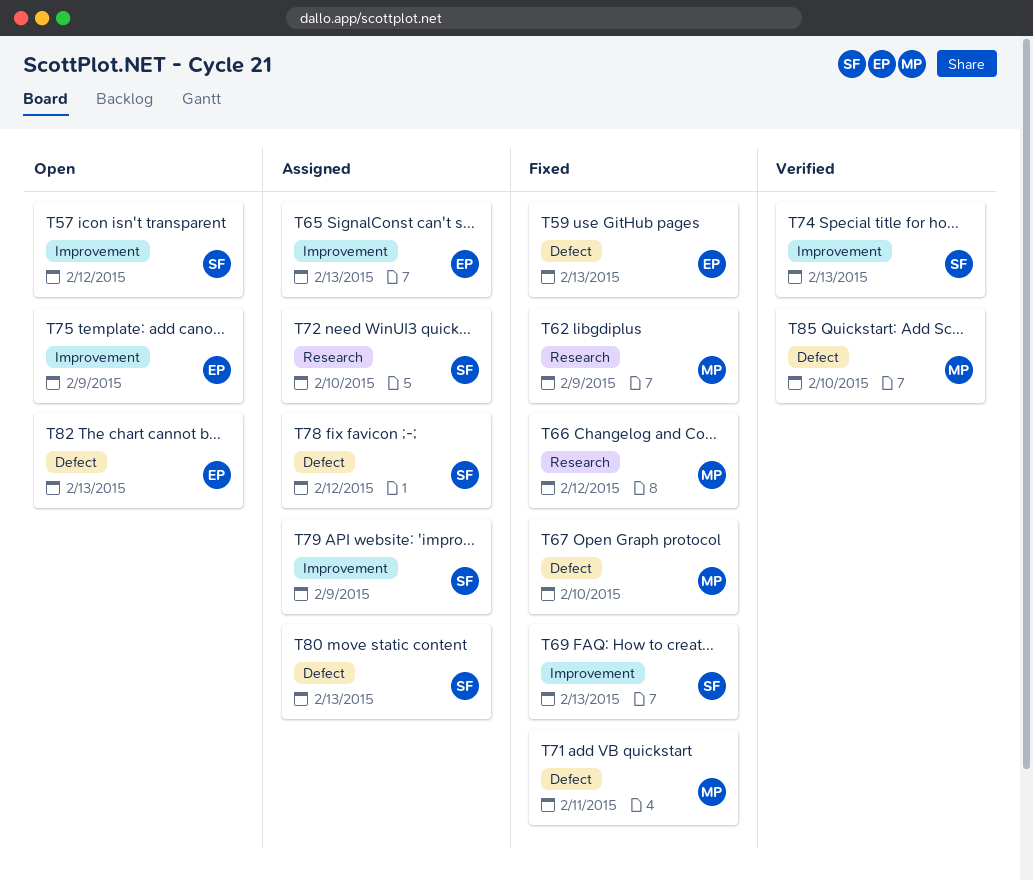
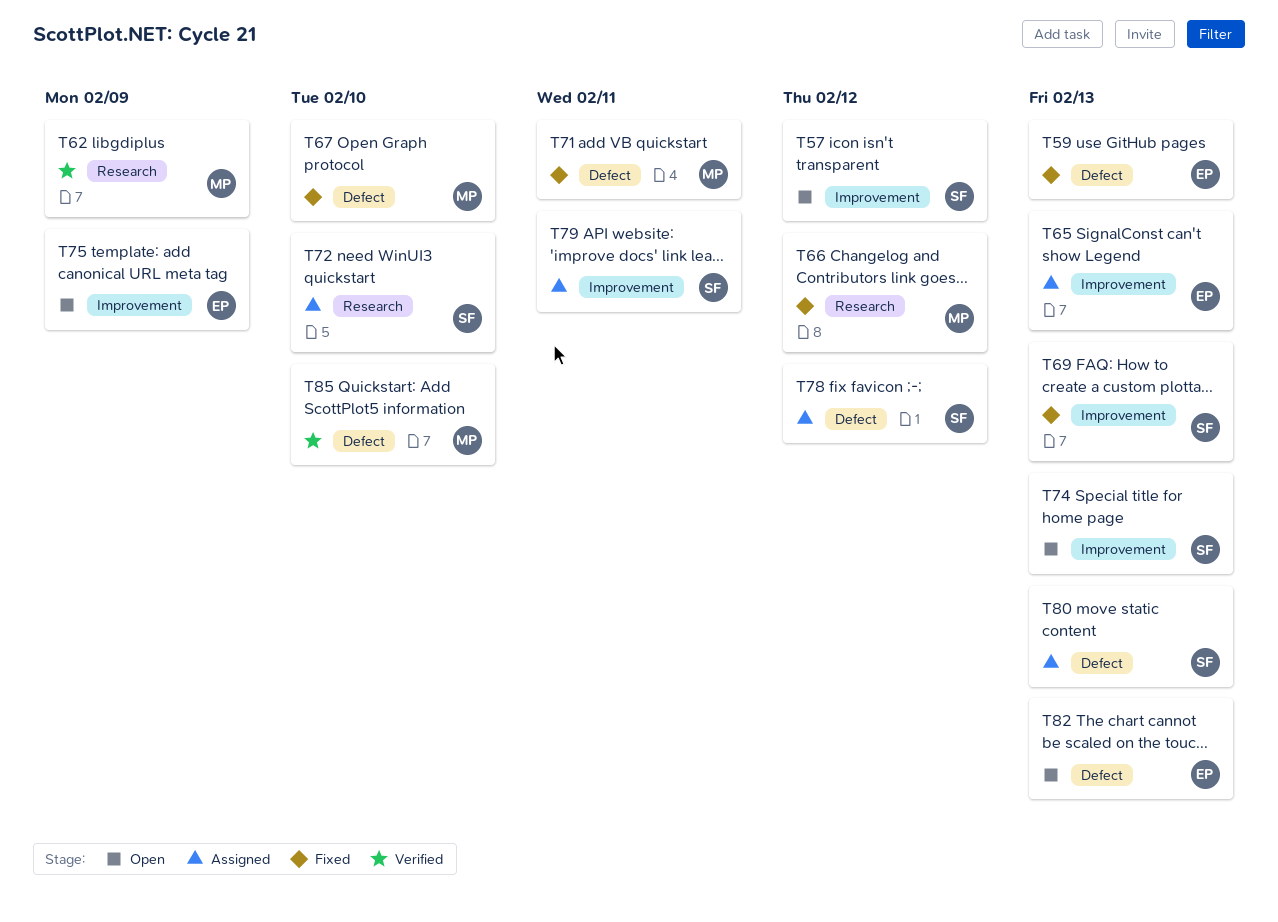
T62, status: Fixed -> Verified
T74, status: Verified -> Open
T79, due: Feb 9 -> Feb 11

